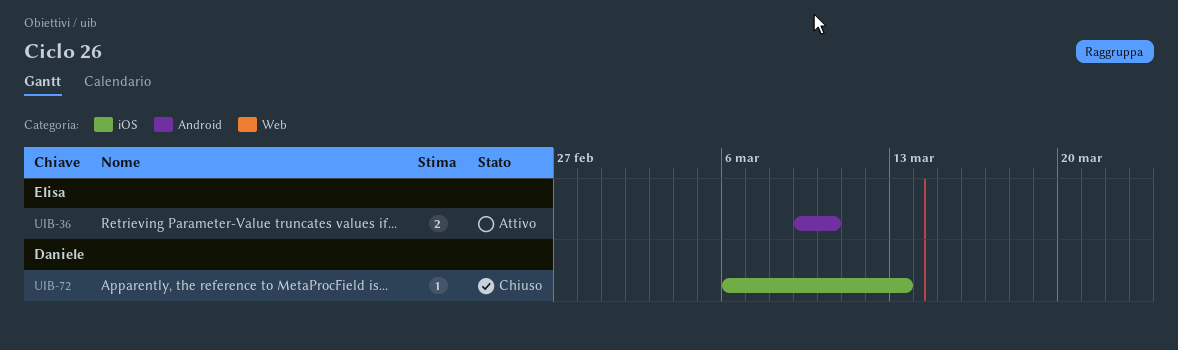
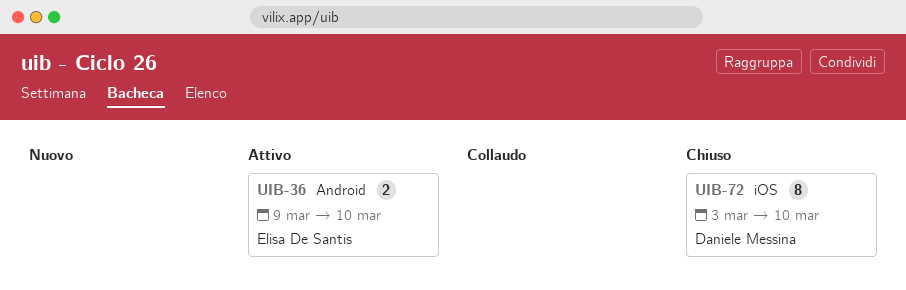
UIB-72, estimate: 1 -> 8
UIB-72, start: Mar 6 -> Mar 3
UIB-72, due: Mar 13 -> Mar 10

